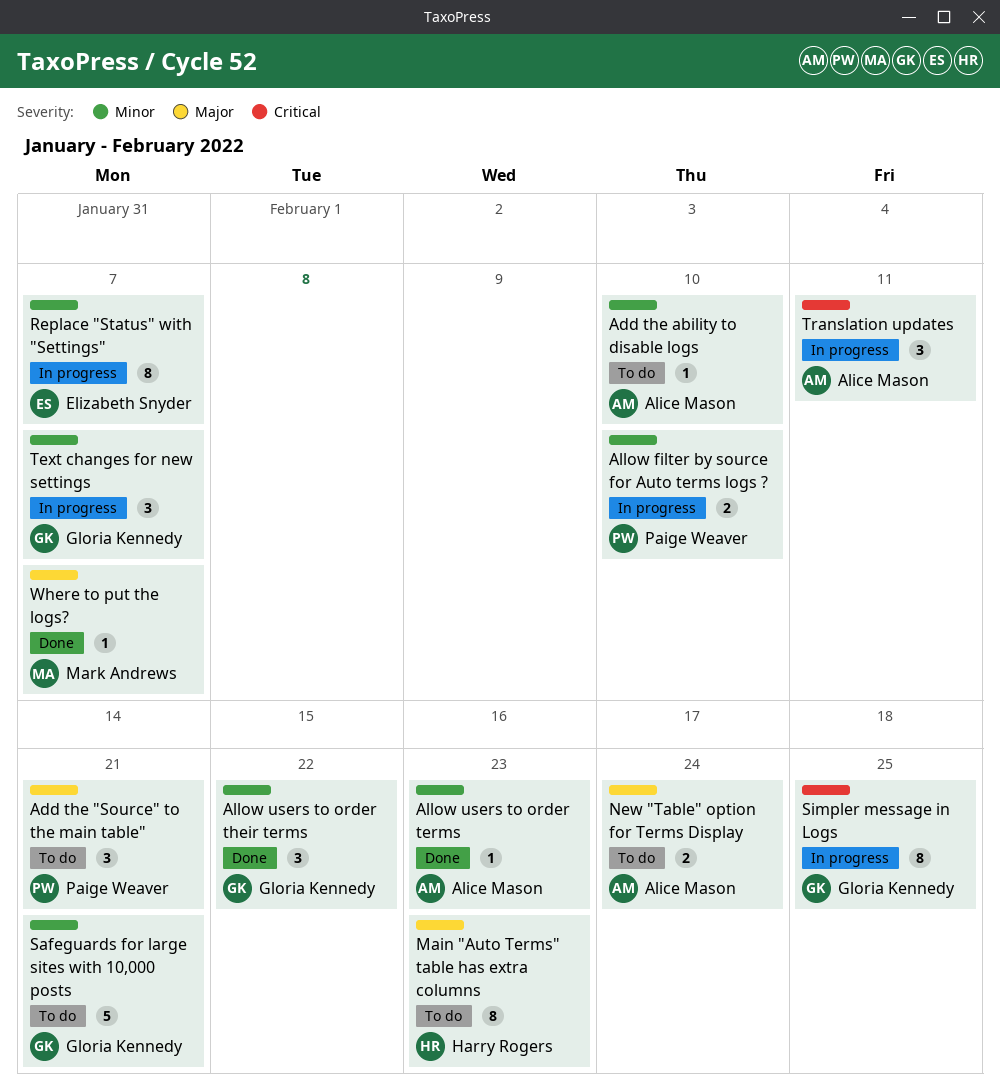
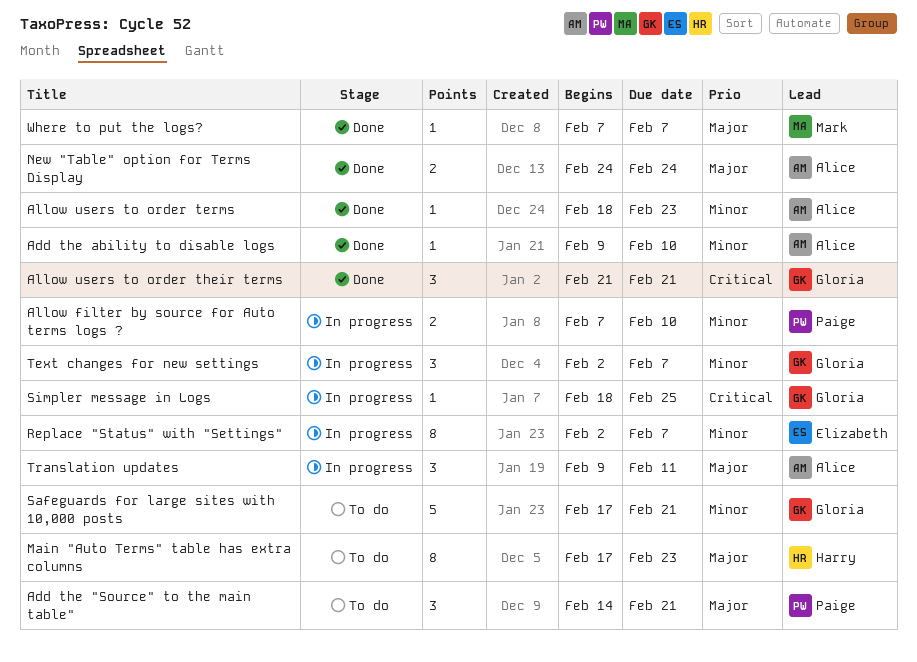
Add the ability to disable logs, status: To do -> Done
Allow users to order their terms, priority: Minor -> Critical
Allow users to order their terms, due: Feb 22 -> Feb 21
New "Table" option for Terms Display, status: To do -> Done
Simpler message in Logs, estimate: 8 -> 1
Translation updates, priority: Critical -> Major

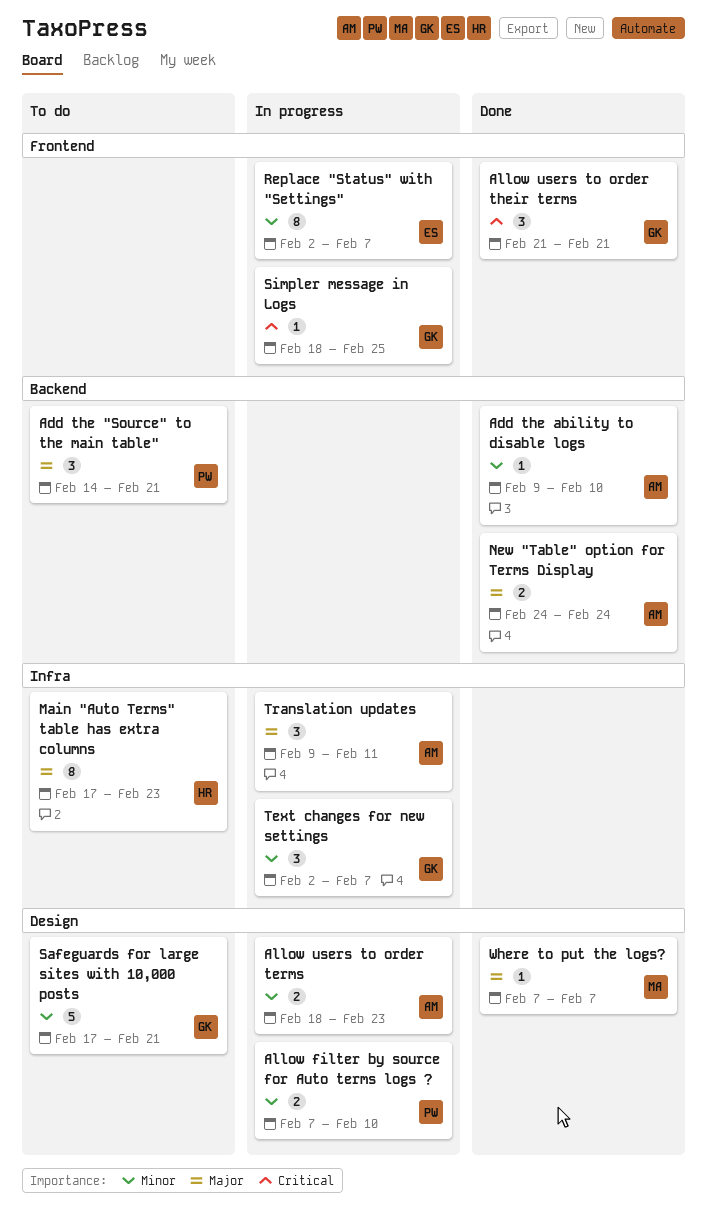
Allow users to order terms, status: Done -> In progress
Allow users to order terms, estimate: 1 -> 2

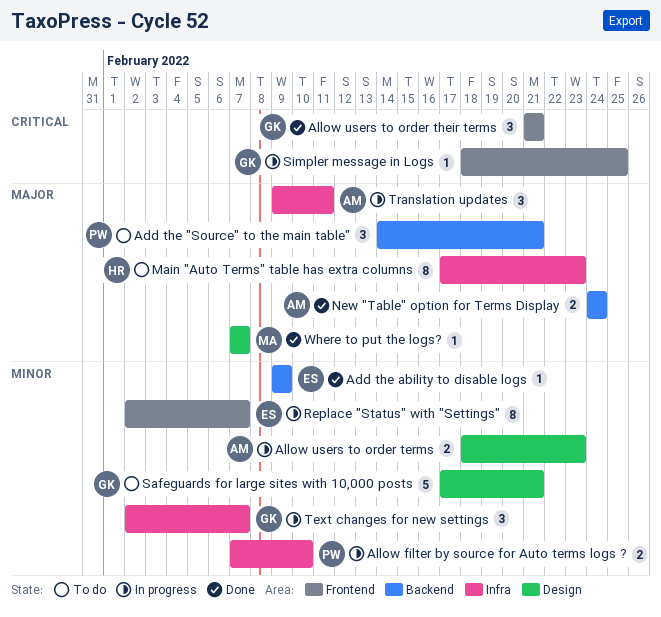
Add the ability to disable logs, owner: AM -> ES
Add the ability to disable logs, due: Feb 10 -> Feb 9
Allow filter by source for Auto terms logs ?, label: Design -> Infra

